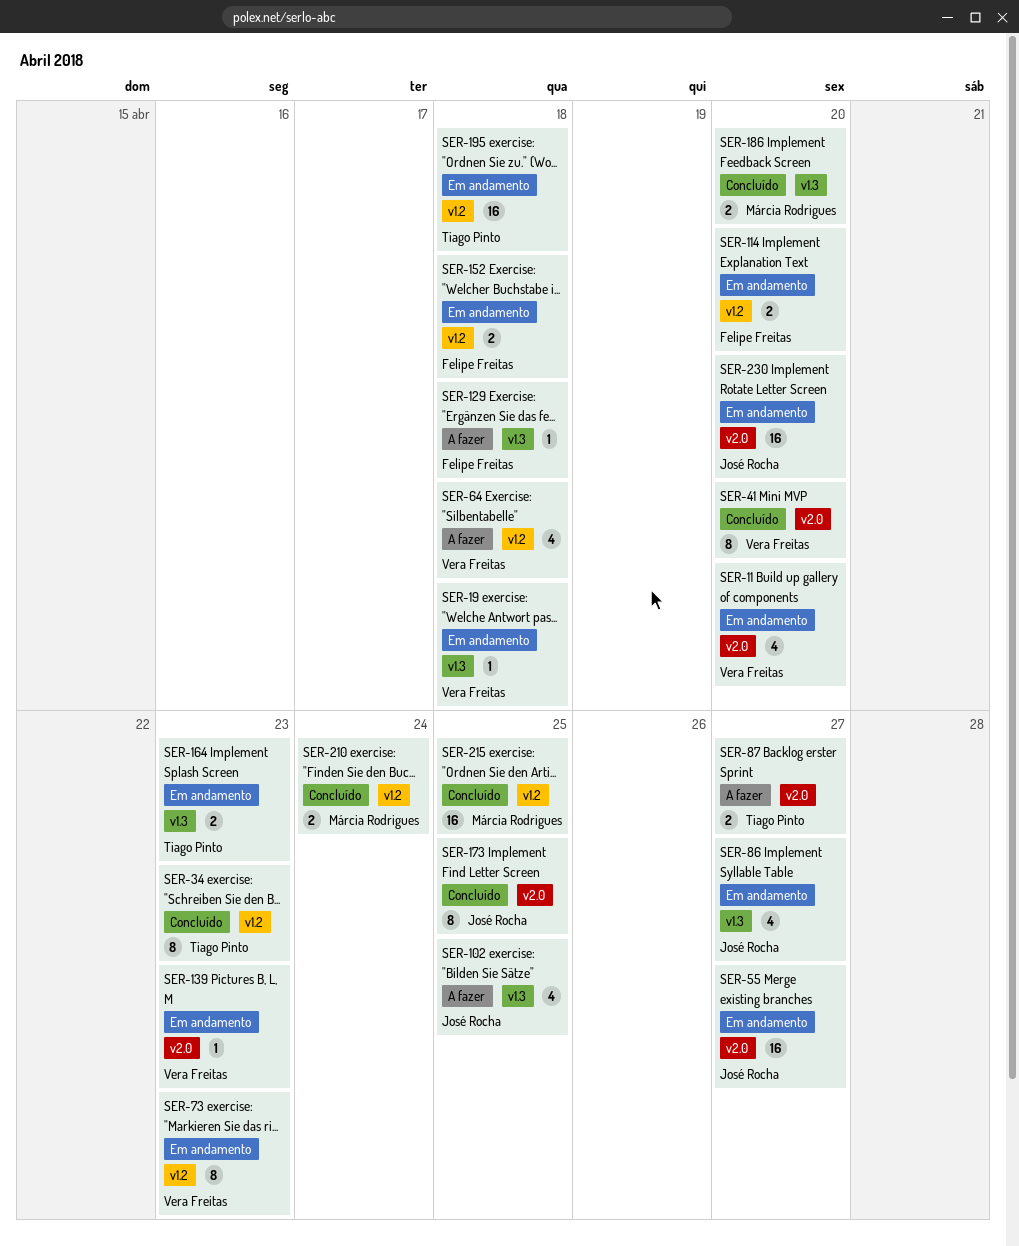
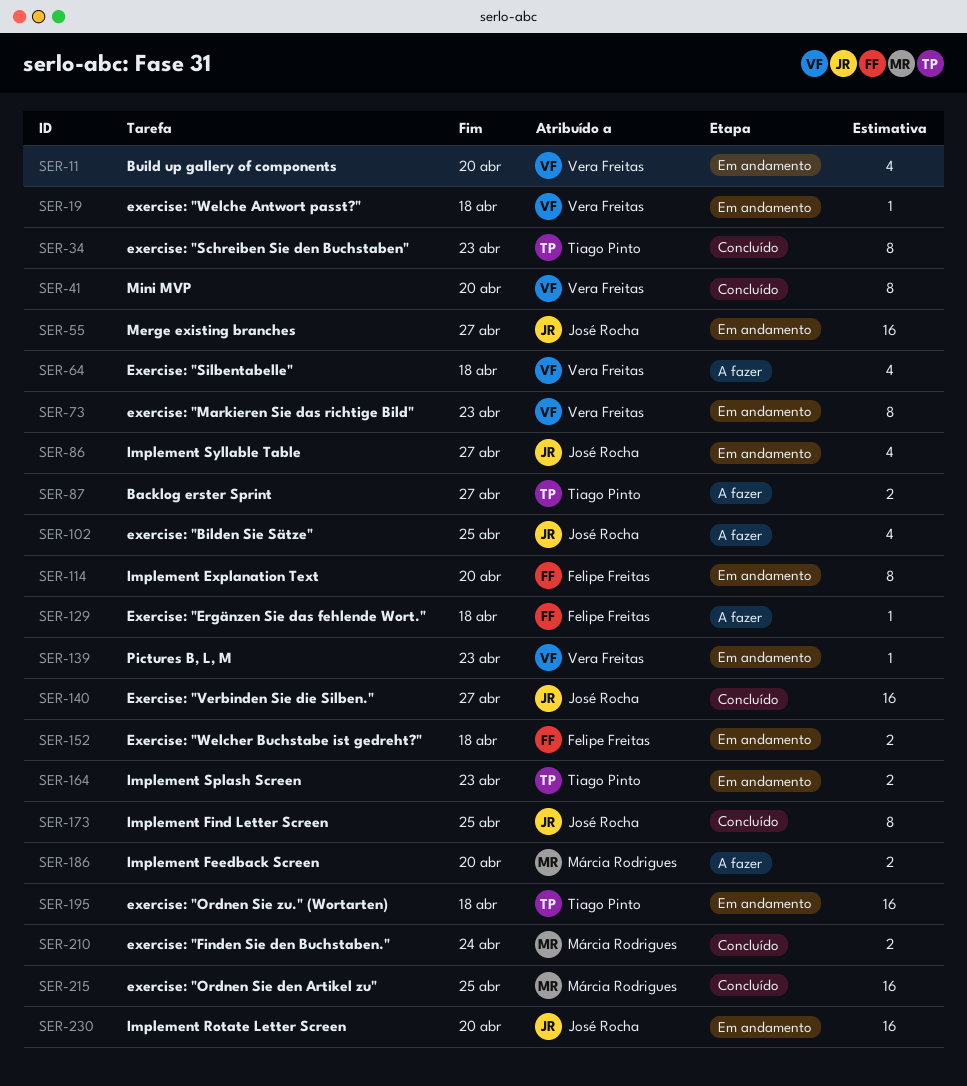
SER-114, estimate: 2 -> 8
SER-140: none -> present
SER-186, status: Concluído -> A fazer

